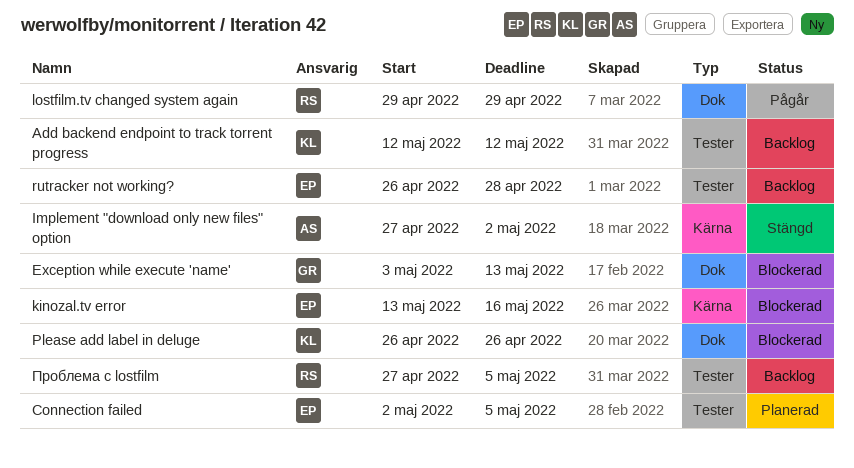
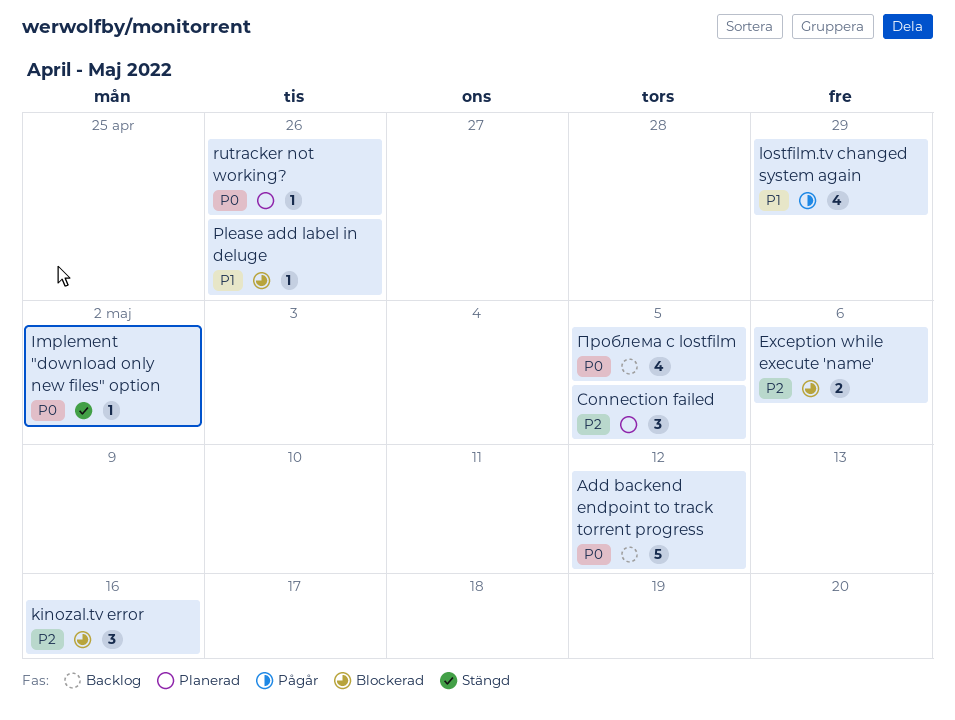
Exception while execute 'name', due: May 13 -> May 6
rutracker not working?, status: Backlog -> Planerad
rutracker not working?, due: Apr 28 -> Apr 26

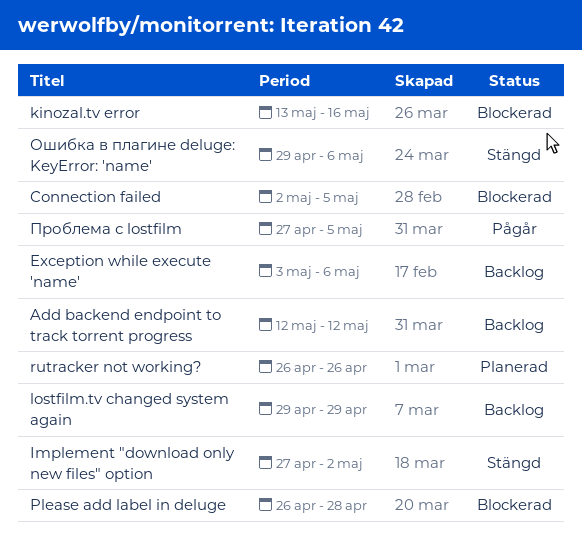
Connection failed, status: Planerad -> Blockerad
Exception while execute 'name', status: Blockerad -> Backlog
lostfilm.tv changed system again, status: Pågår -> Backlog
Please add label in deluge, due: Apr 26 -> Apr 28
Ошибка в плагине deluge: KeyError: 'name': none -> present
Проблема с lostfilm, status: Backlog -> Pågår

